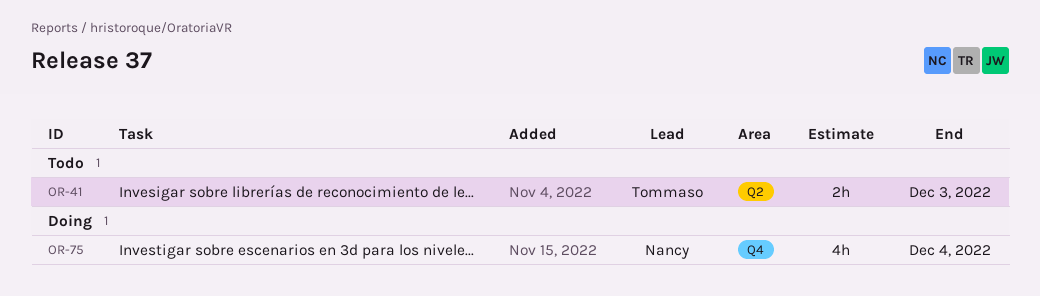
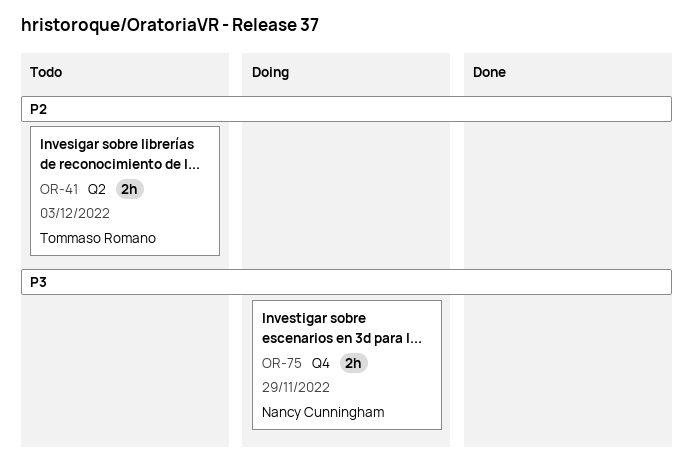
OR-75, estimate: 4h -> 2h
OR-75, due: Dec 4 -> Nov 29

